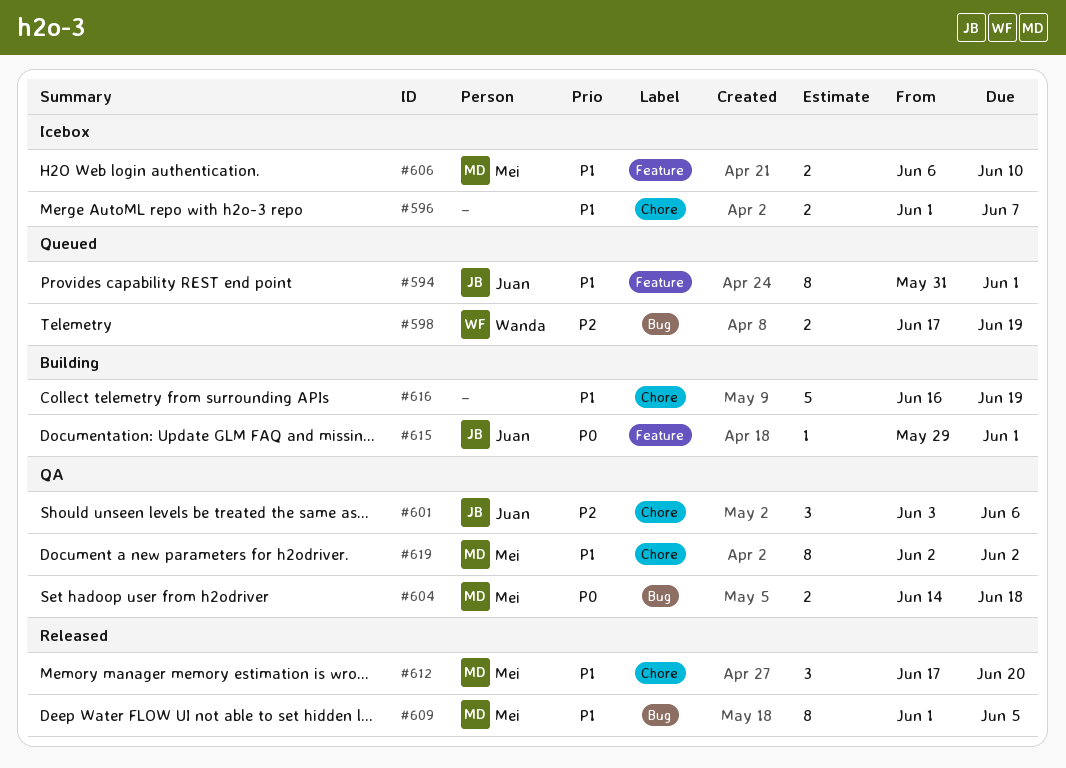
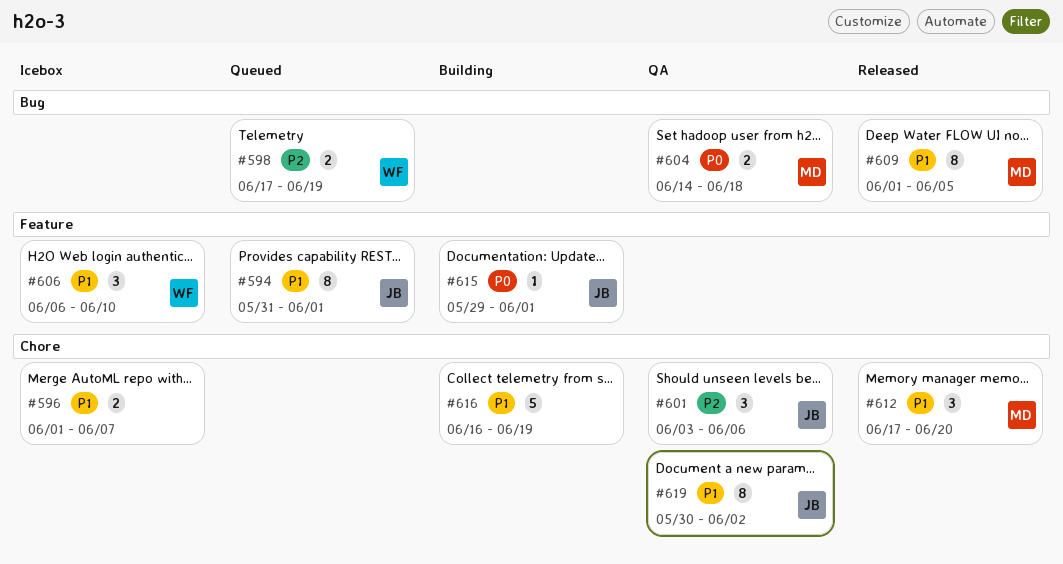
#606, owner: Mei -> Wanda
#606, estimate: 2 -> 3
#619, owner: Mei -> Juan
#619, start: Jun 2 -> May 30

